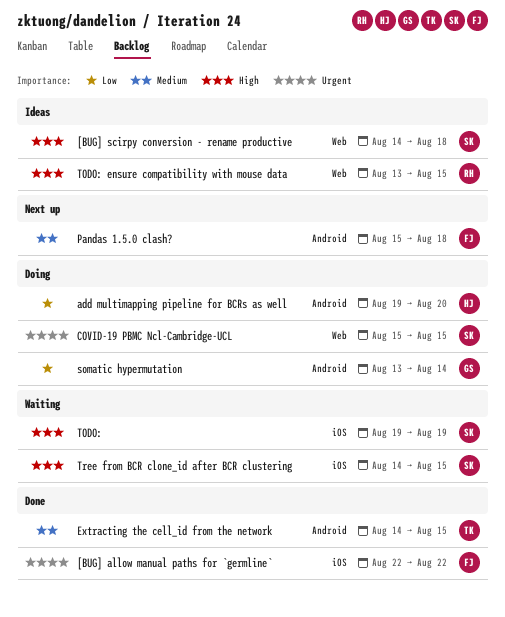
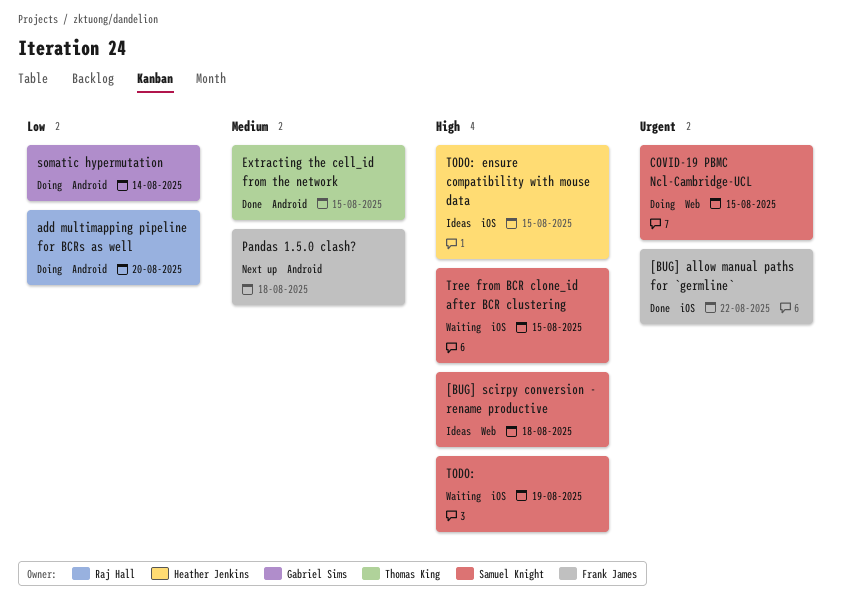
add multimapping pipeline for BCRs as well, owner: Heather Jenkins -> Raj Hall
TODO: ensure compatibility with mouse data, owner: Raj Hall -> Heather Jenkins
TODO: ensure compatibility with mouse data, label: Web -> iOS

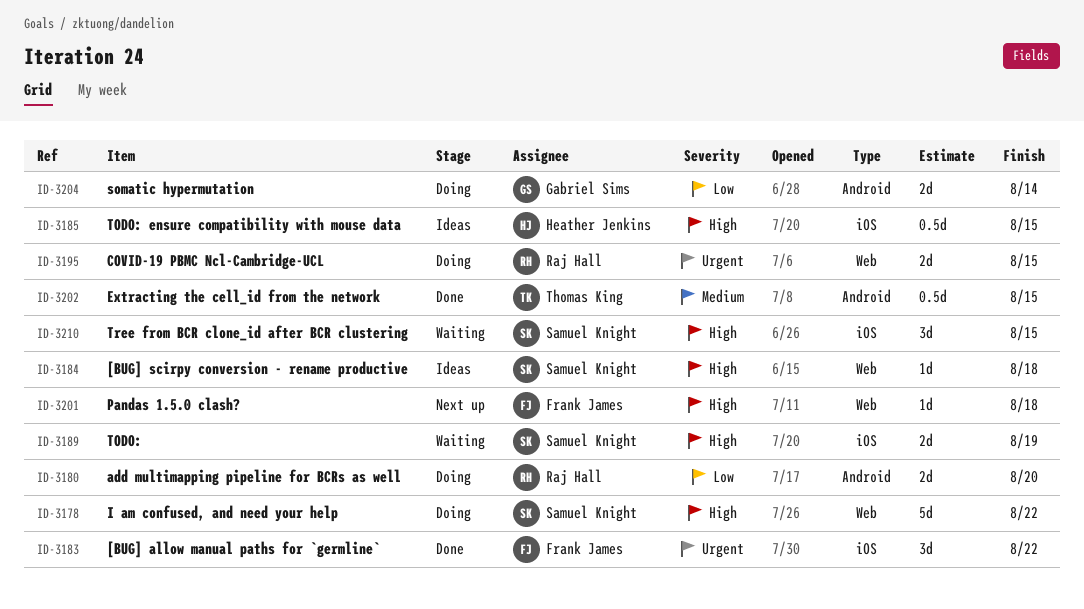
COVID-19 PBMC Ncl-Cambridge-UCL, owner: Samuel Knight -> Raj Hall
I am confused, and need your help: none -> present
Pandas 1.5.0 clash?, priority: Medium -> High
Pandas 1.5.0 clash?, label: Android -> Web

